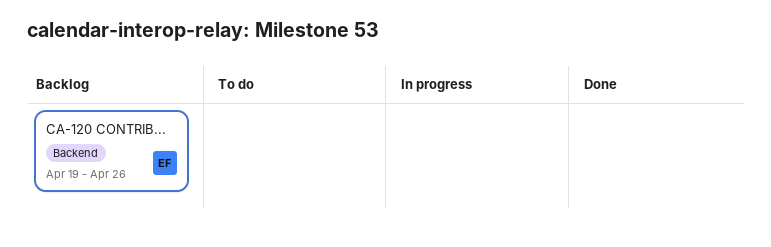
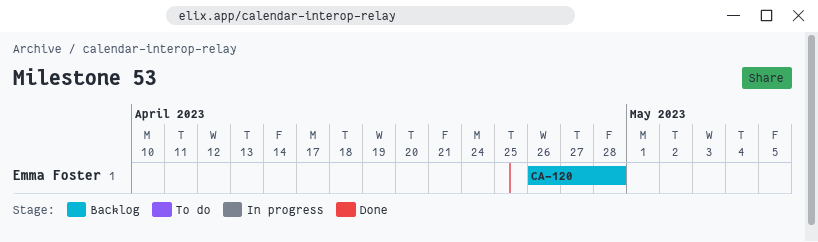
CA-120, start: Apr 19 -> Apr 26
CA-120, due: Apr 26 -> Apr 28

